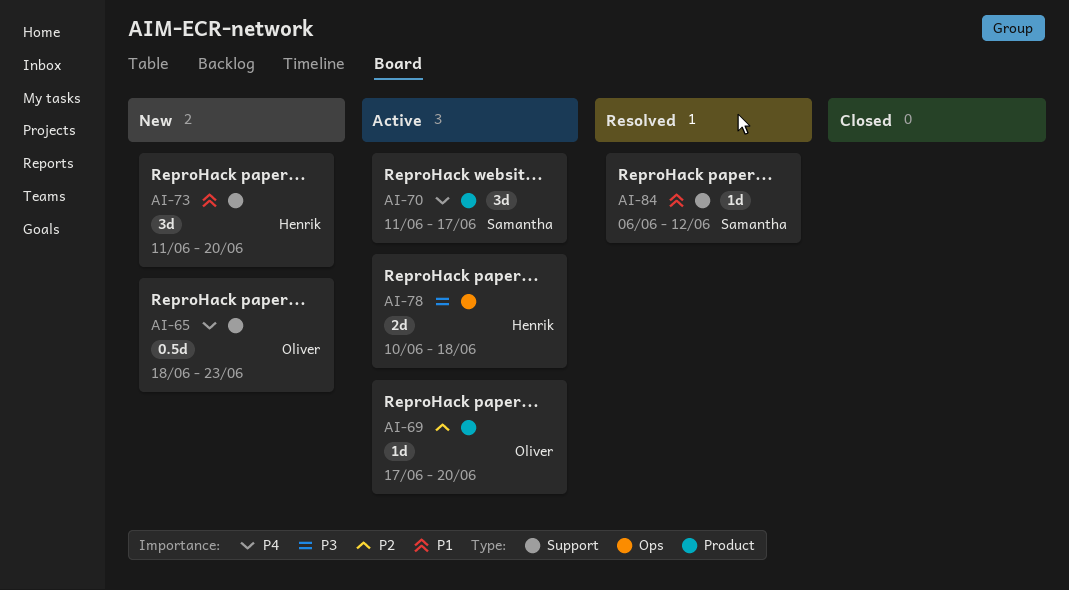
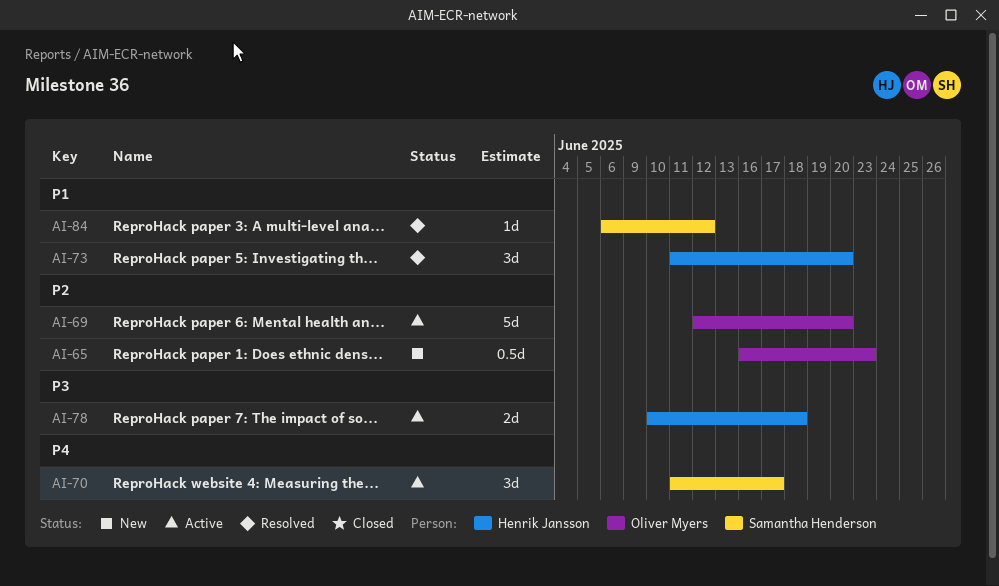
AI-65, priority: P4 -> P2
AI-65, start: Jun 18 -> Jun 16
AI-69, estimate: 1d -> 5d
AI-69, start: Jun 17 -> Jun 12
AI-73, status: New -> Resolved

